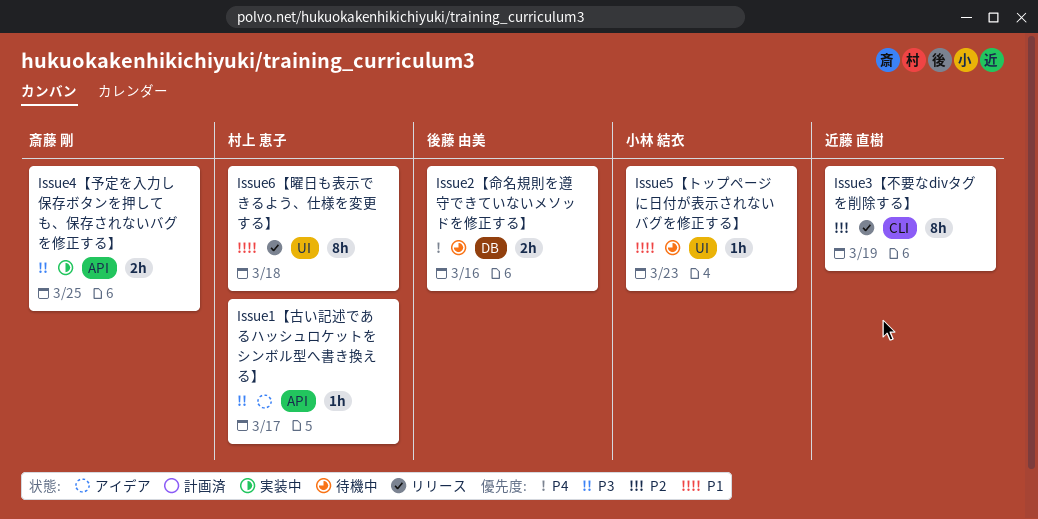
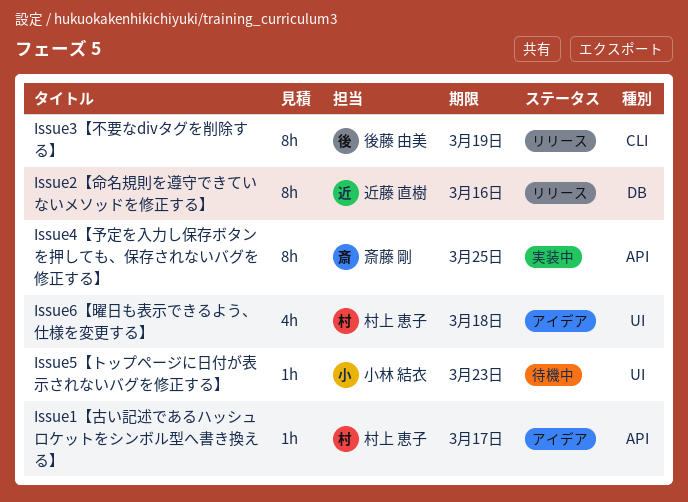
Issue2【命名規則を遵守できていないメソッドを修正する】, status: 待機中 -> リリース
Issue2【命名規則を遵守できていないメソッドを修正する】, owner: 後藤 由美 -> 近藤 直樹
Issue2【命名規則を遵守できていないメソッドを修正する】, estimate: 2h -> 8h
Issue3【不要なdivタグを削除する】, owner: 近藤 直樹 -> 後藤 由美
Issue4【予定を入力し保存ボタンを押しても、保存されないバグを修正する】, estimate: 2h -> 8h
Issue6【曜日も表示できるよう、仕様を変更する】, status: リリース -> アイデア
Issue6【曜日も表示できるよう、仕様を変更する】, estimate: 8h -> 4h

